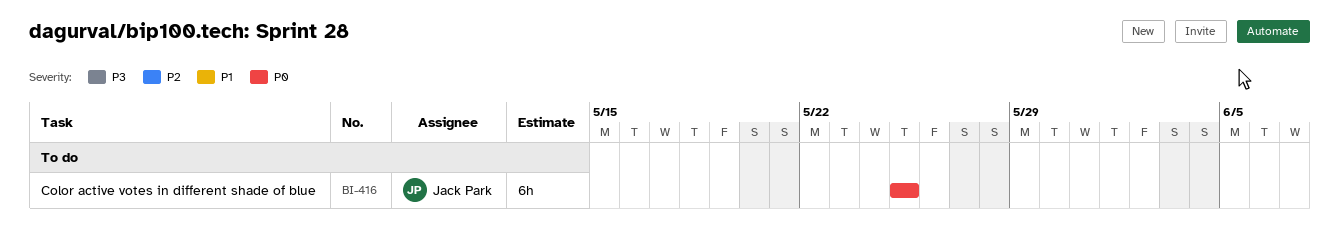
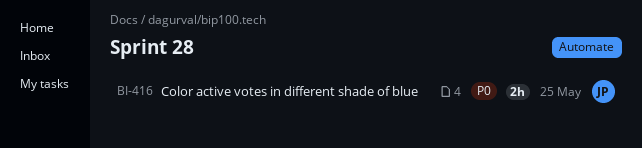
BI-416, estimate: 6h -> 2h

